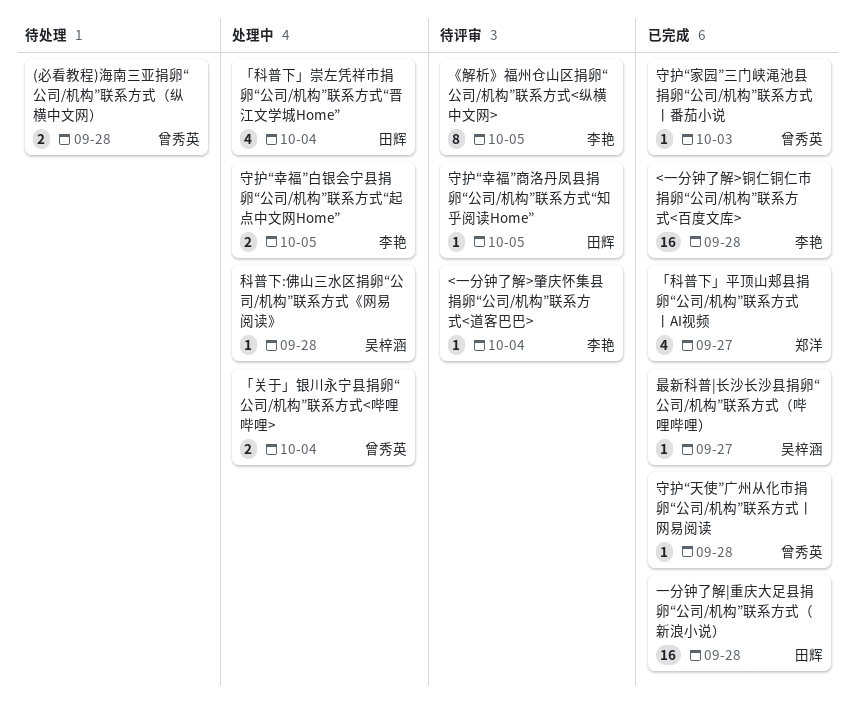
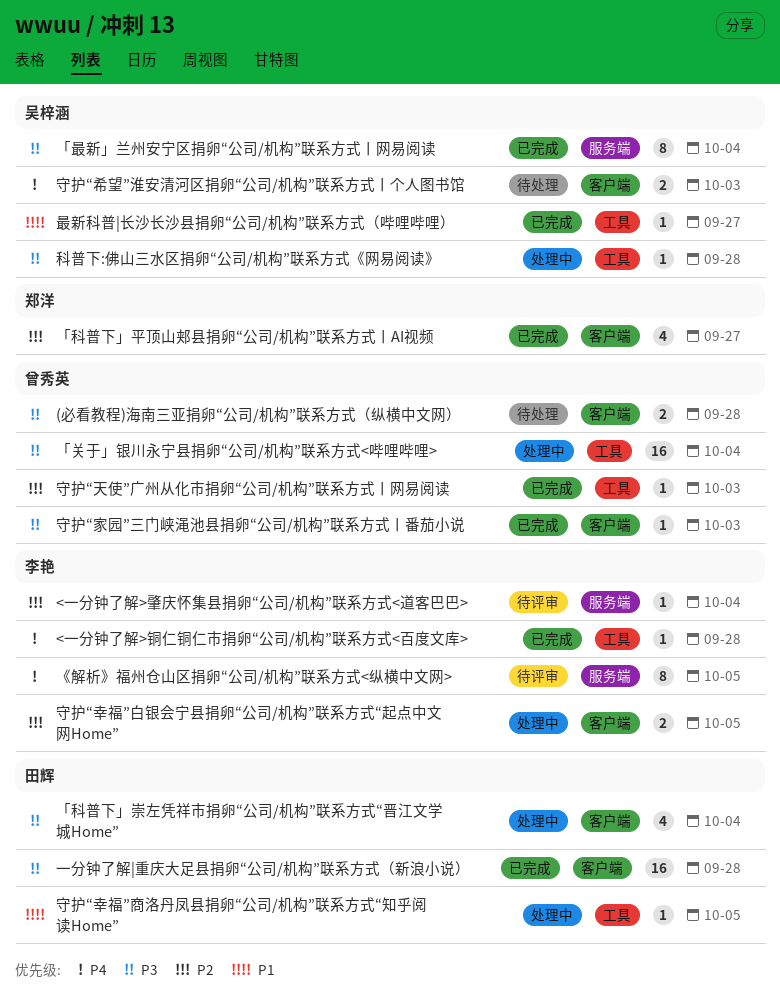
<一分钟了解>铜仁铜仁市捐卵“公司/机构”联系方式<百度文库>, estimate: 16 -> 1
「关于」银川永宁县捐卵“公司/机构”联系方式<哔哩哔哩>, estimate: 2 -> 16
「最新」兰州安宁区捐卵“公司/机构”联系方式丨网易阅读: none -> present
守护“天使”广州从化市捐卵“公司/机构”联系方式丨网易阅读, due: Sep 28 -> Oct 3
守护“希望”淮安清河区捐卵“公司/机构”联系方式丨个人图书馆: none -> present
守护“幸福”商洛丹凤县捐卵“公司/机构”联系方式“知乎阅读Home”, status: 待评审 -> 处理中

